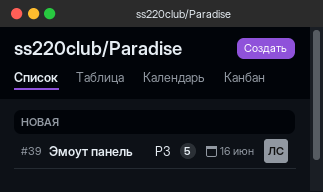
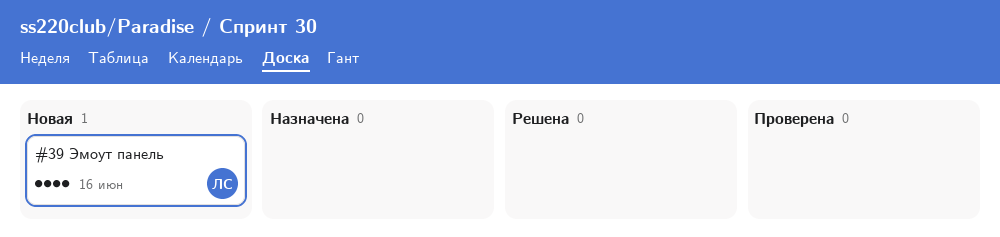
#39, estimate: 5 -> 4

